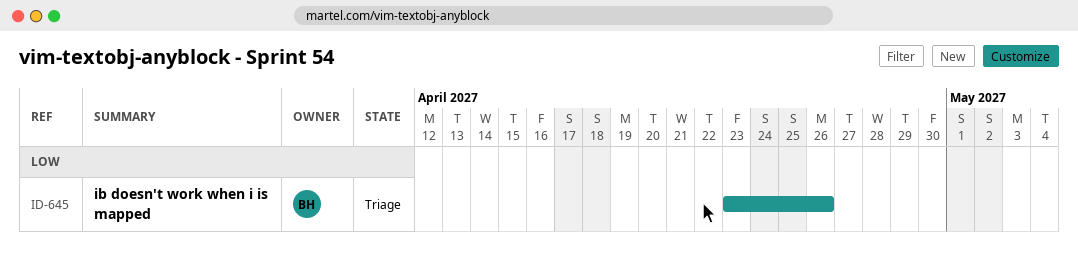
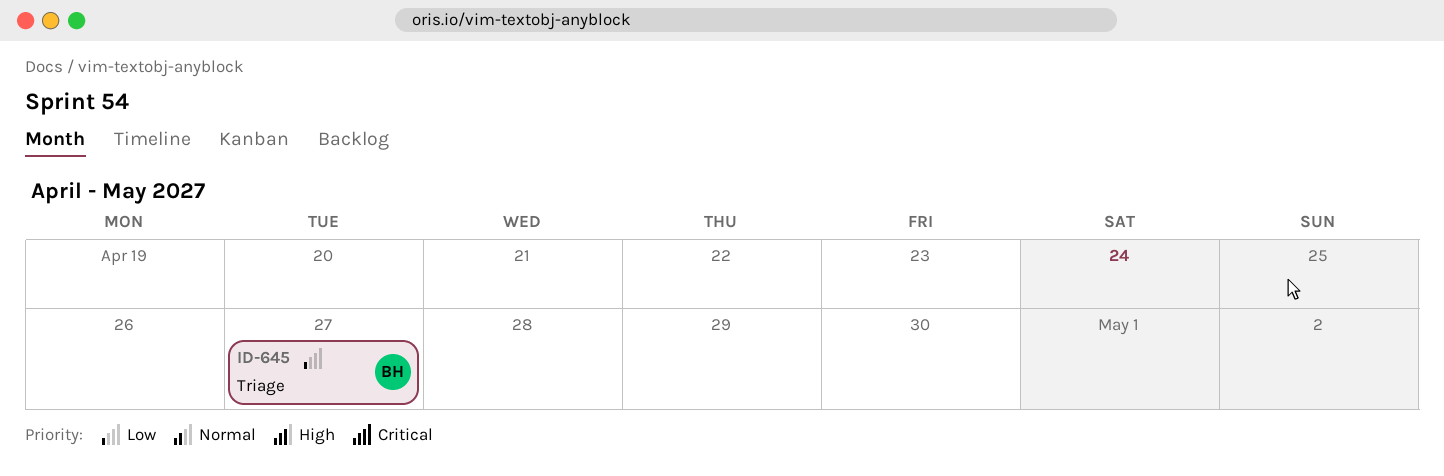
ID-645, due: Apr 26 -> Apr 27

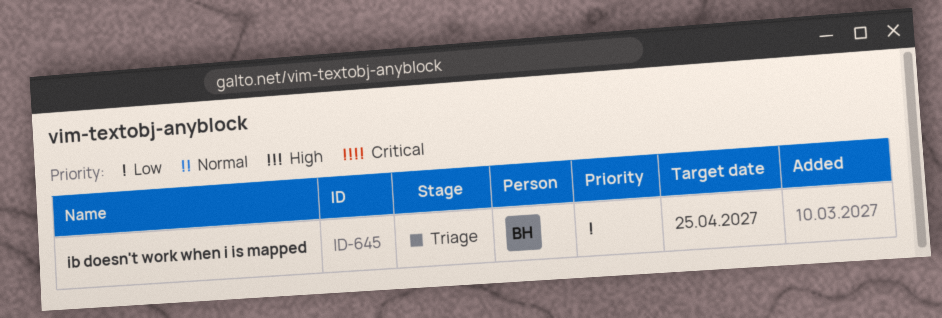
ID-645, due: Apr 27 -> Apr 25

